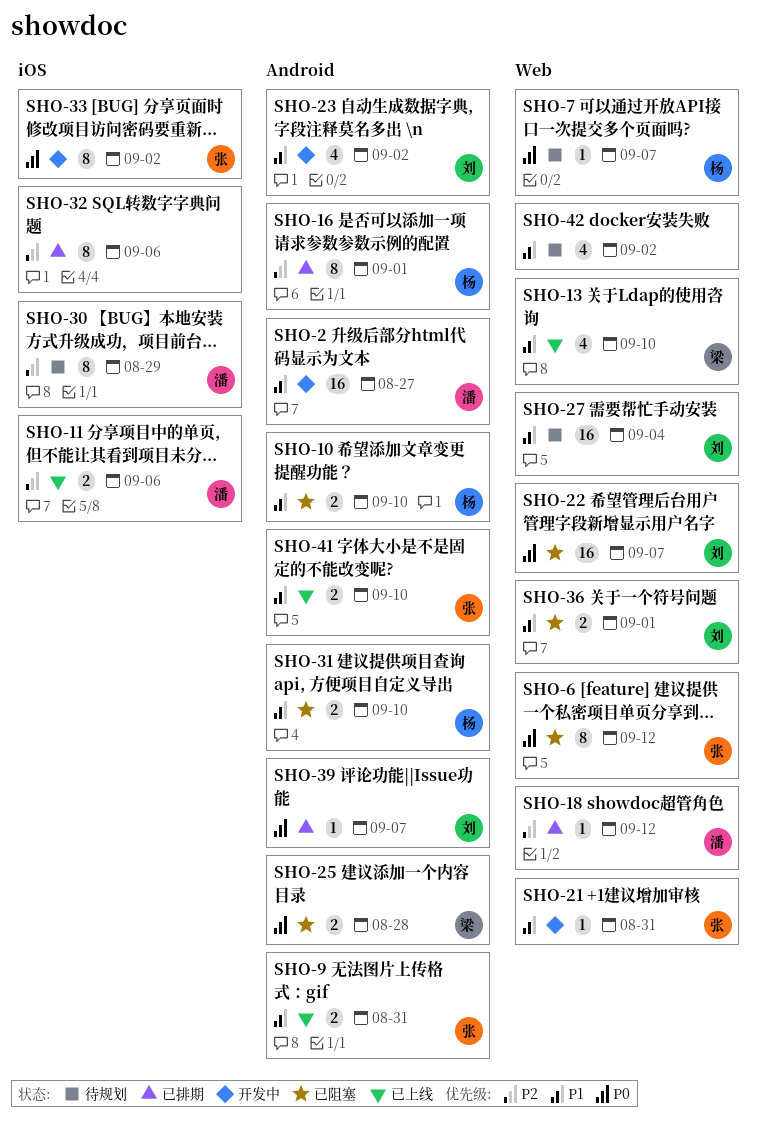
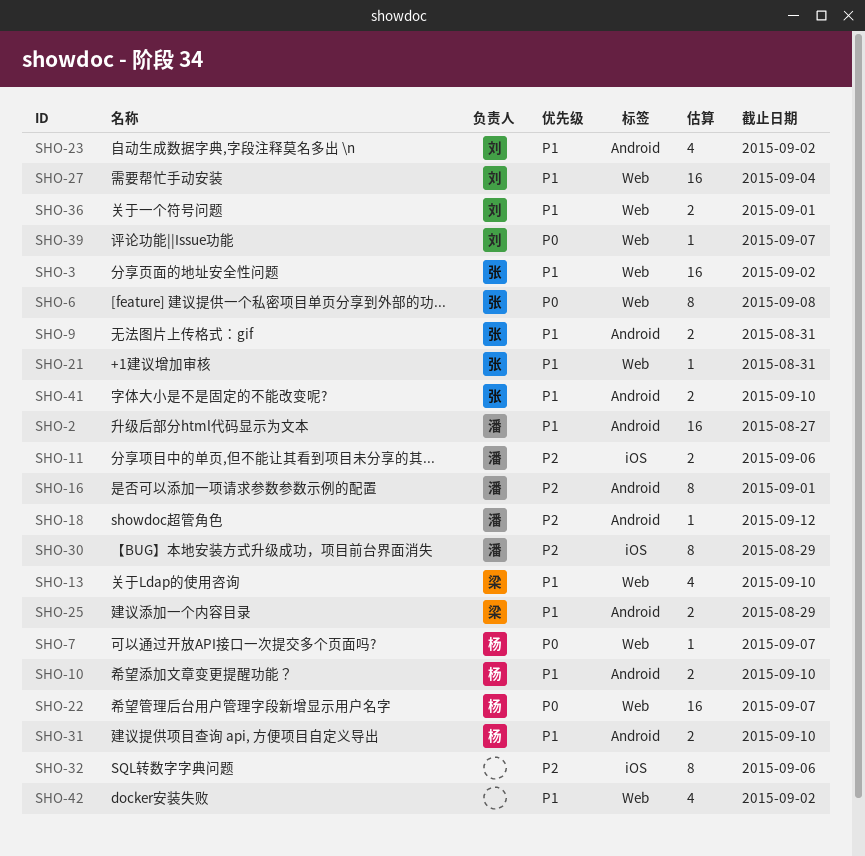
SHO-3: none -> present
SHO-6, due: Sep 12 -> Sep 8
SHO-16, owner: 杨 -> 潘
SHO-18, label: Web -> Android
SHO-22, owner: 刘 -> 杨
SHO-25, priority: P0 -> P1
SHO-25, due: Aug 28 -> Aug 29
SHO-33: present -> none
SHO-39, label: Android -> Web

